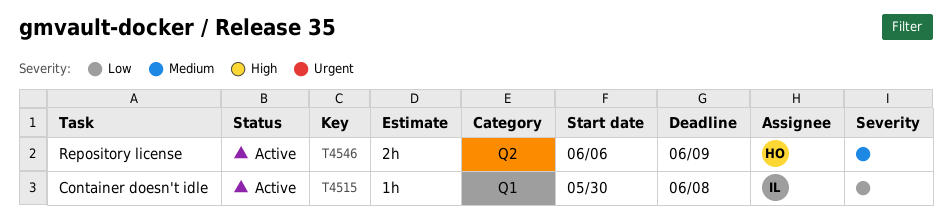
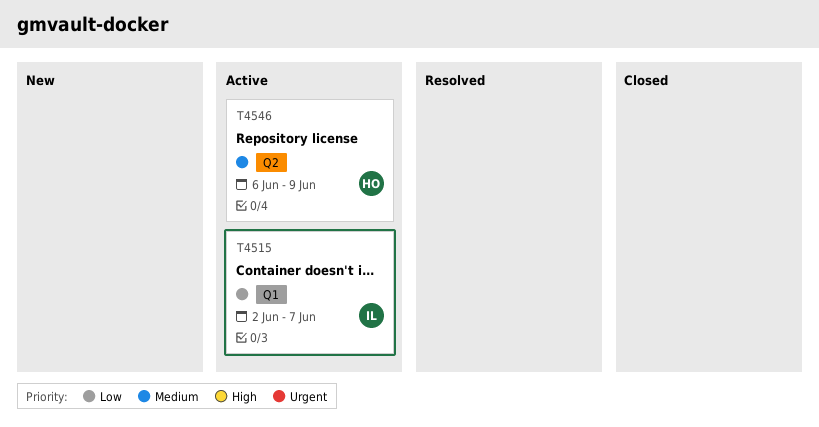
T4515, start: May 30 -> Jun 2
T4515, due: Jun 8 -> Jun 7

